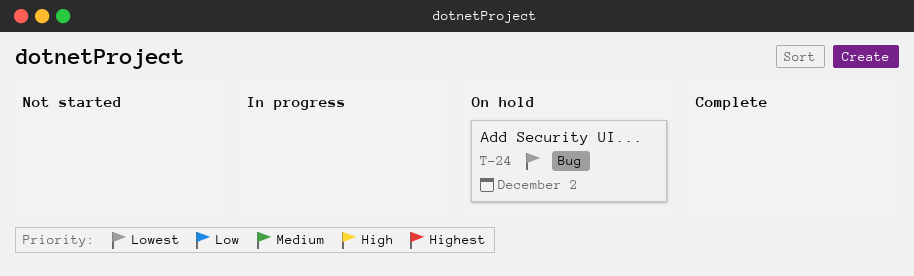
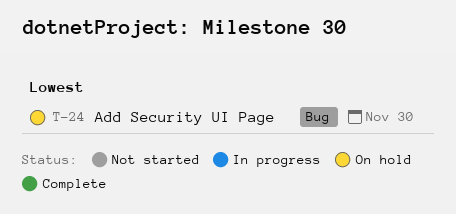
T-24, due: Dec 2 -> Nov 30

